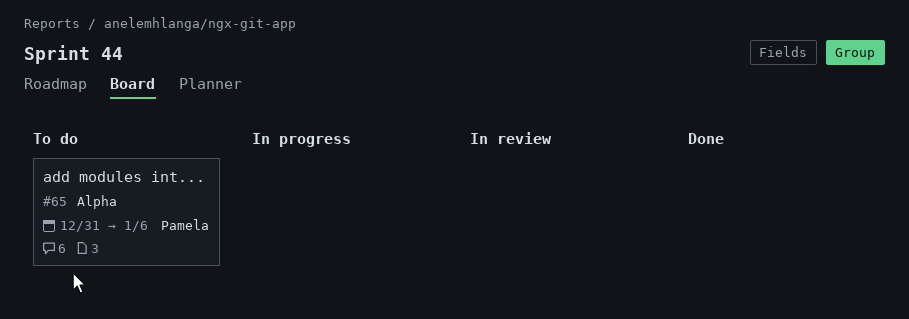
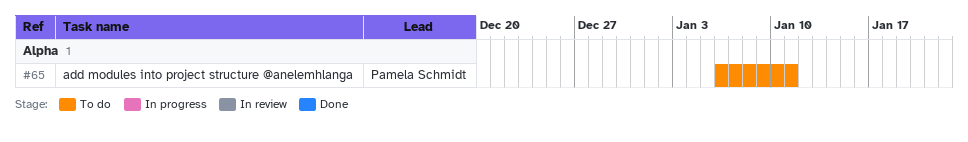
#65, start: Dec 31 -> Jan 6
#65, due: Jan 6 -> Jan 11

